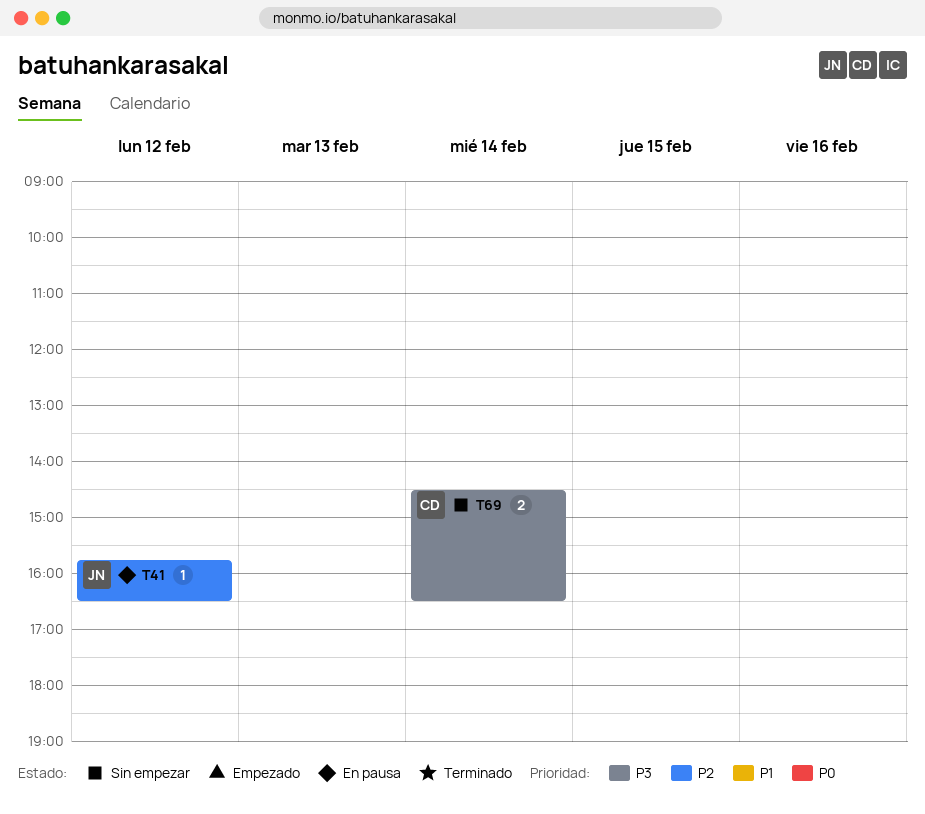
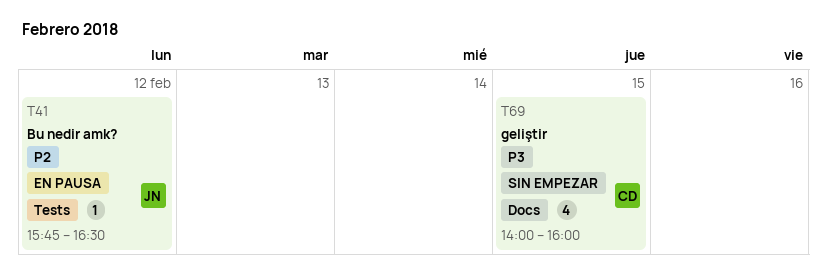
T69, estimate: 2 -> 4
T69, day: Feb 14 -> Feb 15
T69, begins: 14:30 -> 14:00
T69, ends: 16:30 -> 16:00

